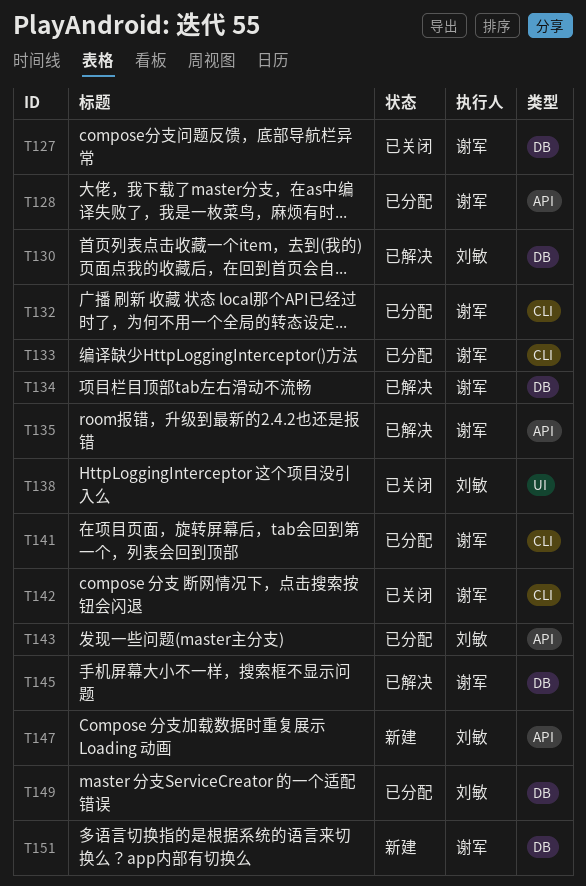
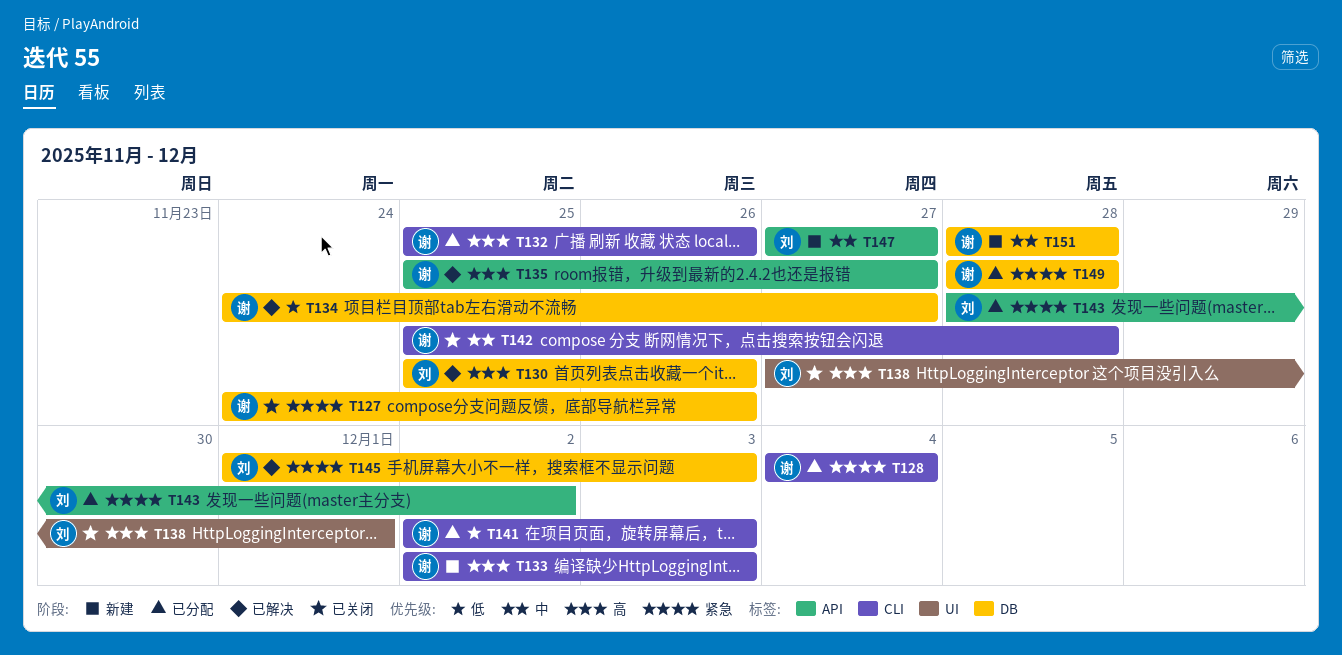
T128, label: API -> CLI
T133, status: 已分配 -> 新建
T145, owner: 谢军 -> 刘敏
T149, owner: 刘敏 -> 谢军

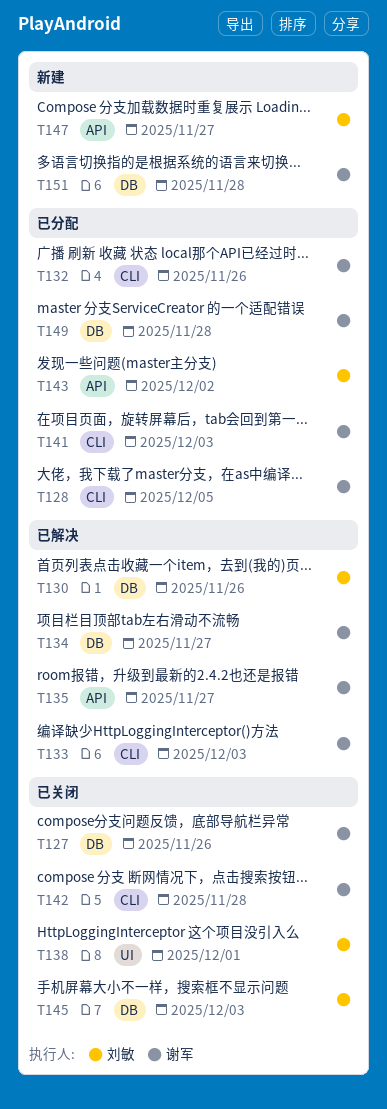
T128, due: Dec 4 -> Dec 5
T133, status: 新建 -> 已解决
T145, status: 已解决 -> 已关闭

